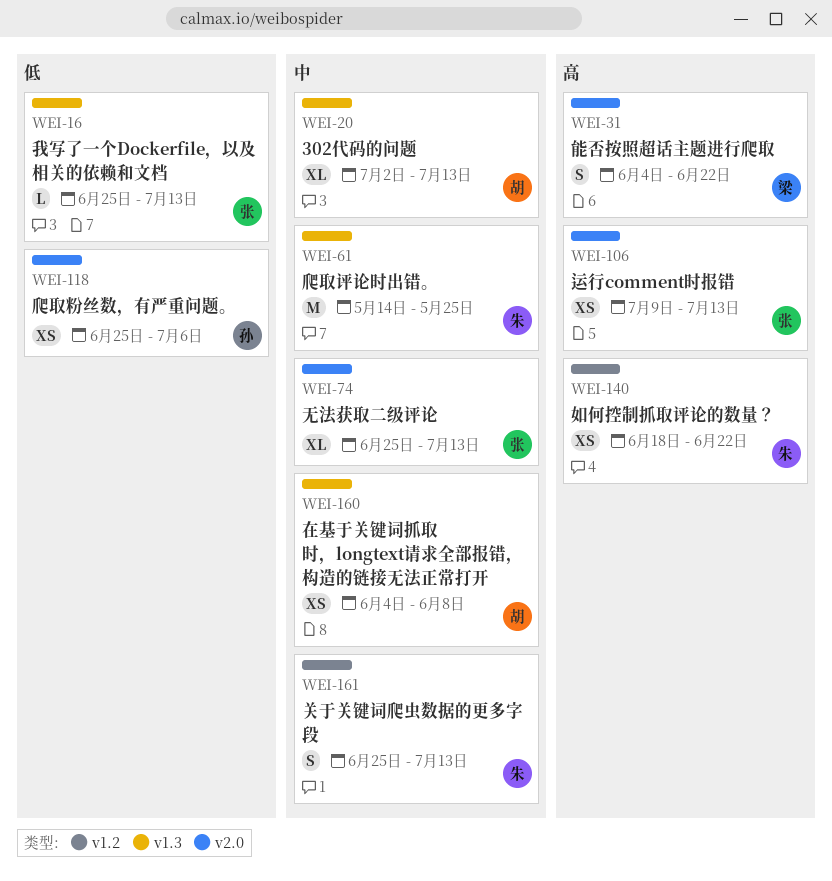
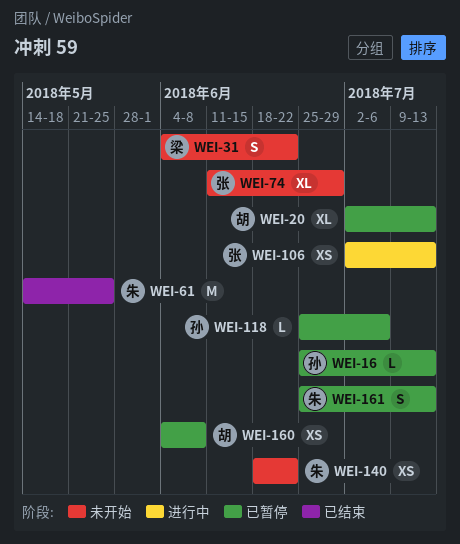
WEI-16, owner: 张 -> 孙
WEI-74, start: Jun 25 -> Jun 11
WEI-74, due: Jul 13 -> Jun 29
WEI-106, start: Jul 9 -> Jul 2
WEI-118, estimate: XS -> L

